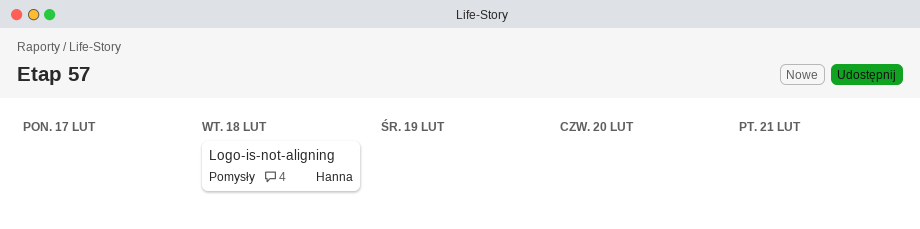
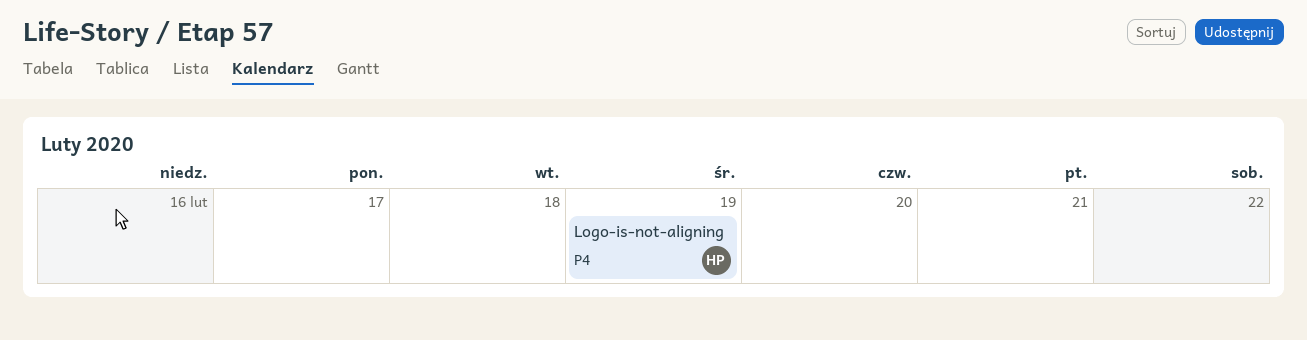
Logo-is-not-aligning, due: Feb 18 -> Feb 19

